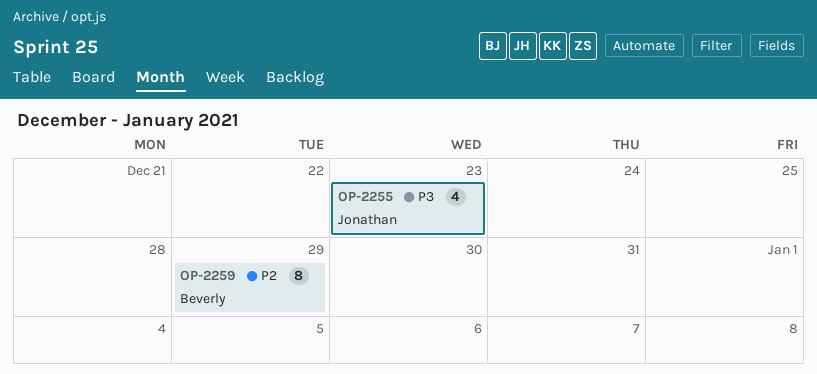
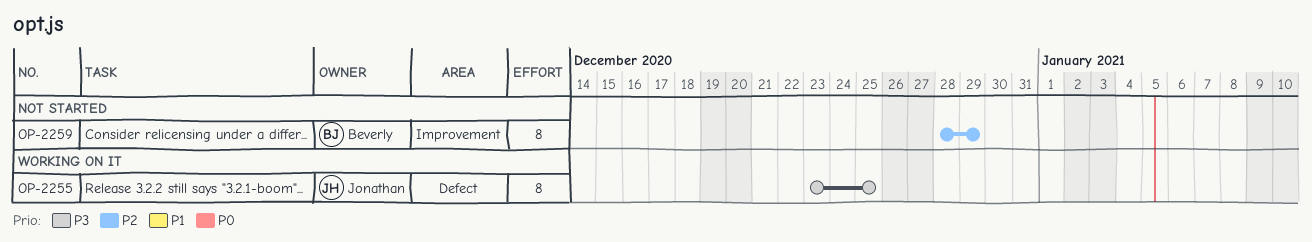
OP-2255, estimate: 4 -> 8
OP-2255, due: Dec 23 -> Dec 25

